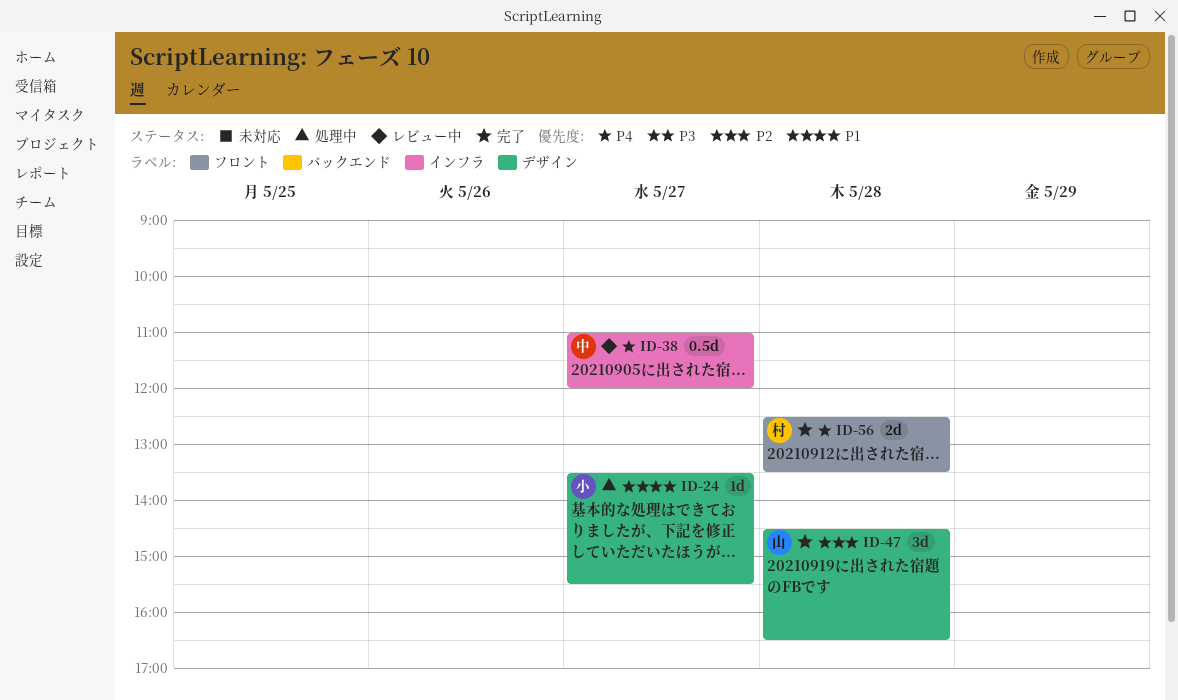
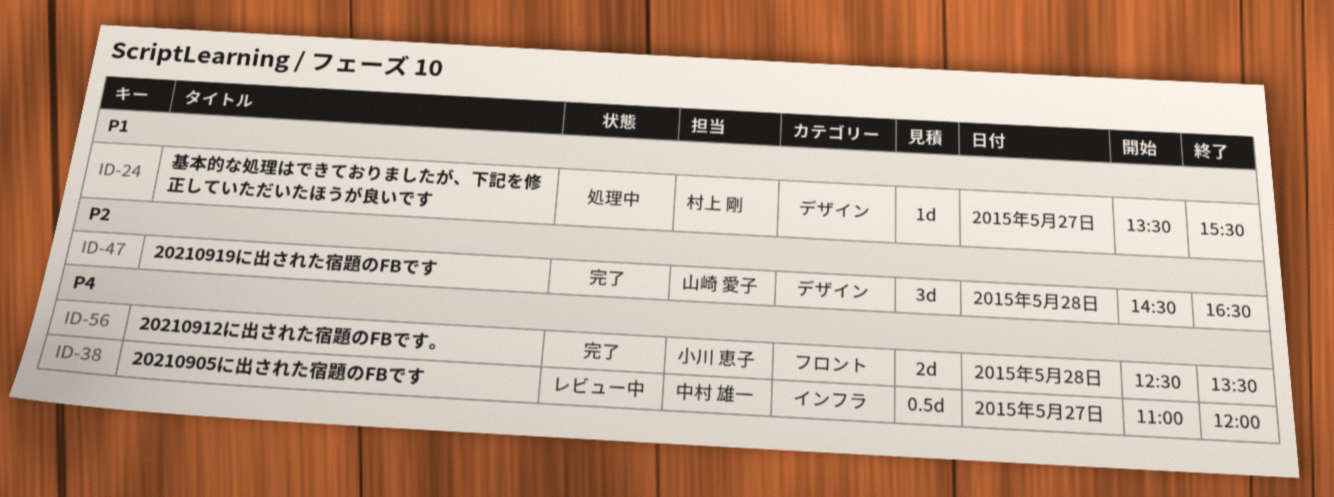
ID-24, owner: 小川 恵子 -> 村上 剛
ID-56, owner: 村上 剛 -> 小川 恵子

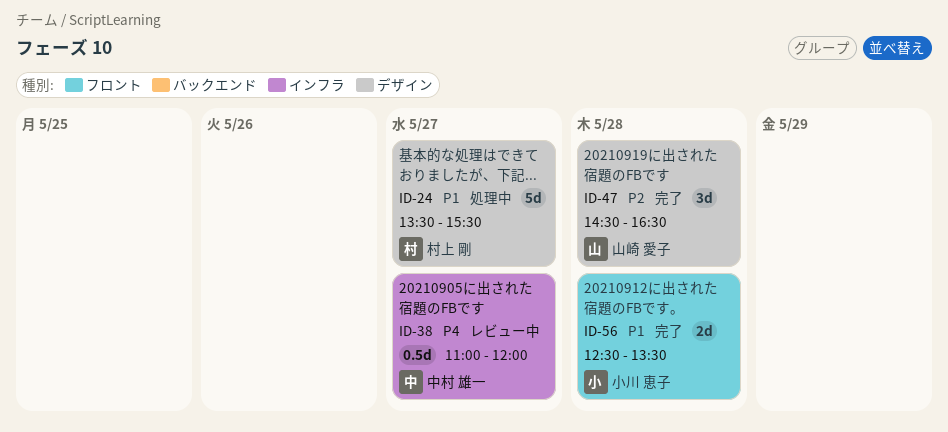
ID-24, estimate: 1d -> 5d
ID-56, priority: P4 -> P1

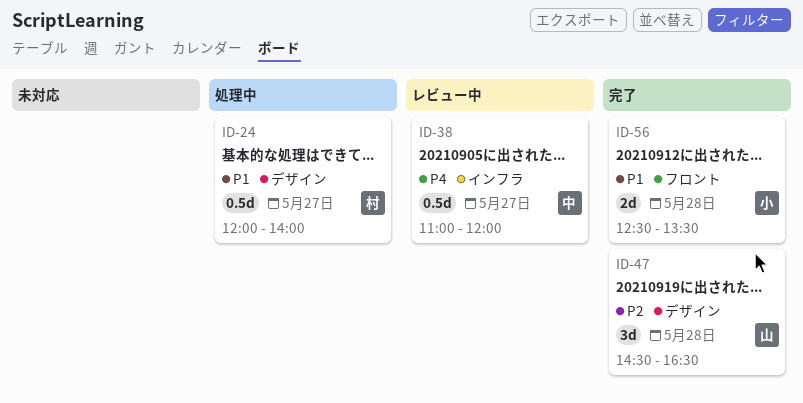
ID-24, estimate: 5d -> 0.5d
ID-24, begins: 13:30 -> 12:00
ID-24, ends: 15:30 -> 14:00

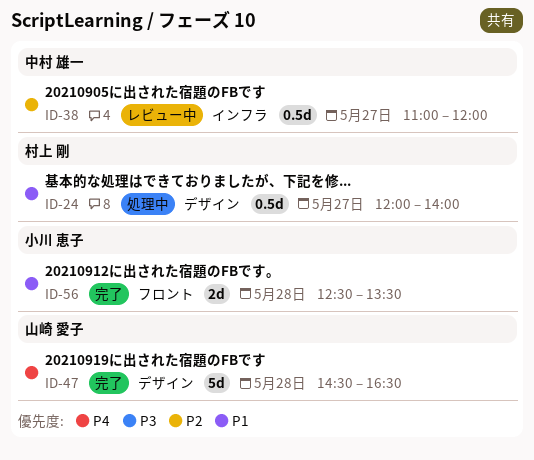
ID-38, priority: P4 -> P2
ID-47, priority: P2 -> P4
ID-47, estimate: 3d -> 5d

